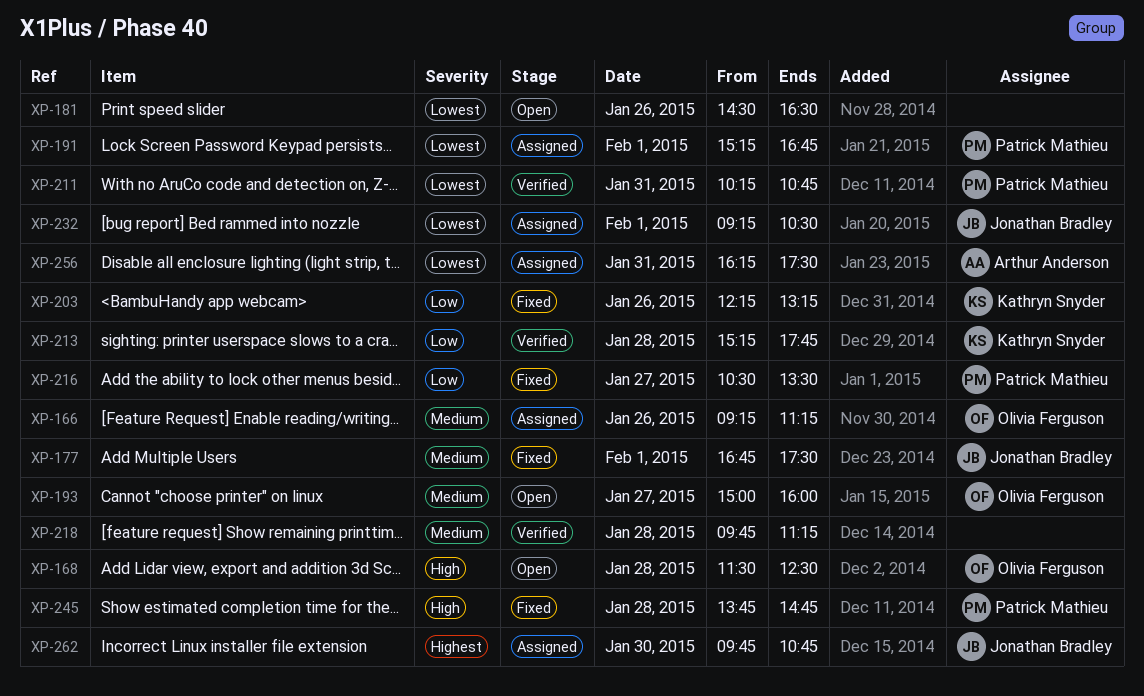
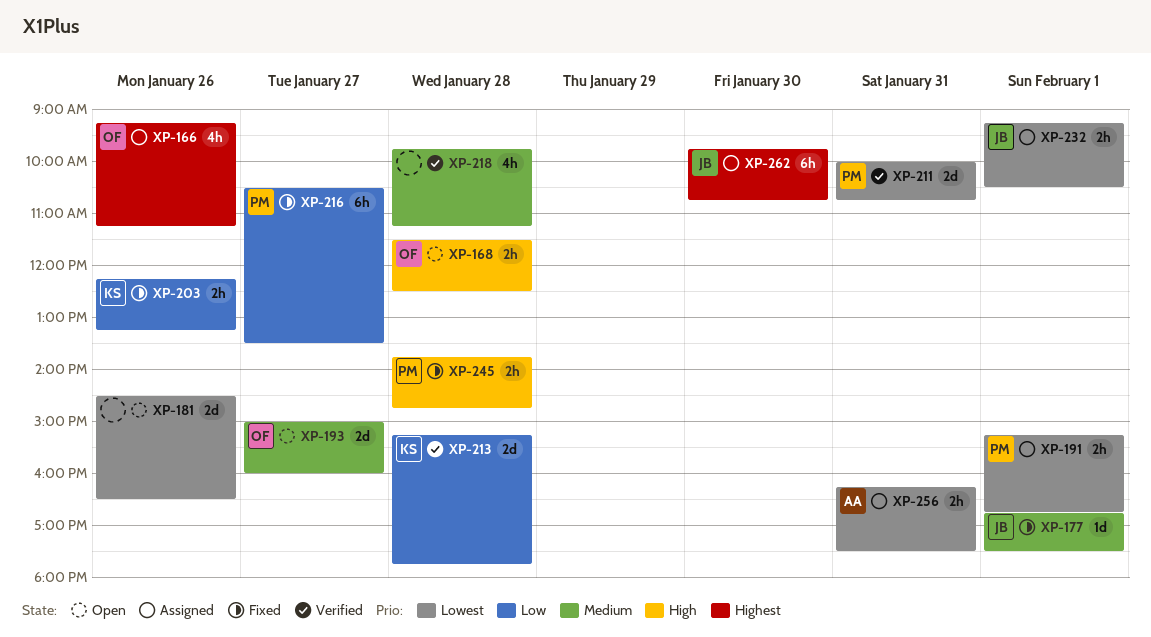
XP-166, priority: Medium -> Highest
XP-211, begins: 10:15 -> 10:00

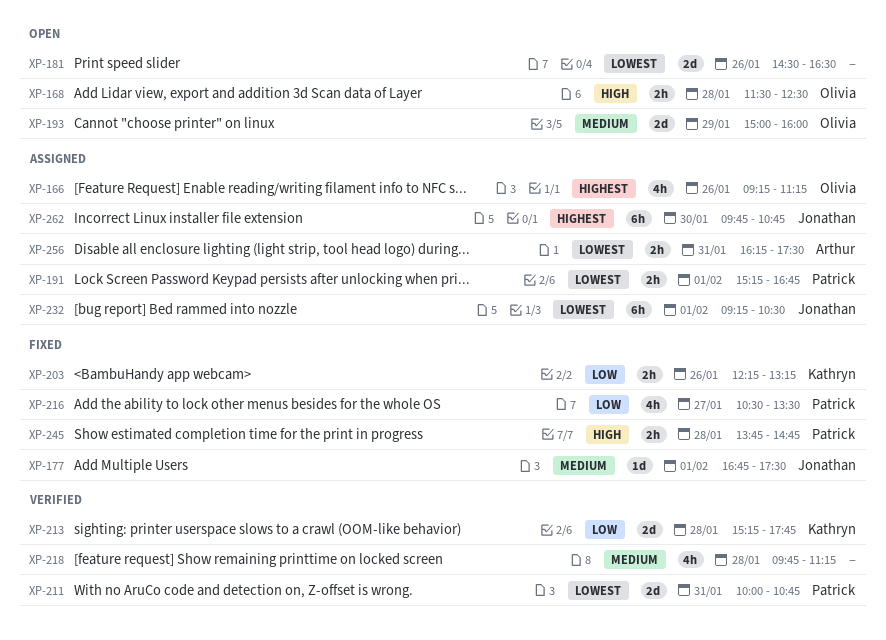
XP-193, day: Jan 27 -> Jan 29
XP-216, estimate: 6h -> 4h
XP-232, estimate: 2h -> 6h

